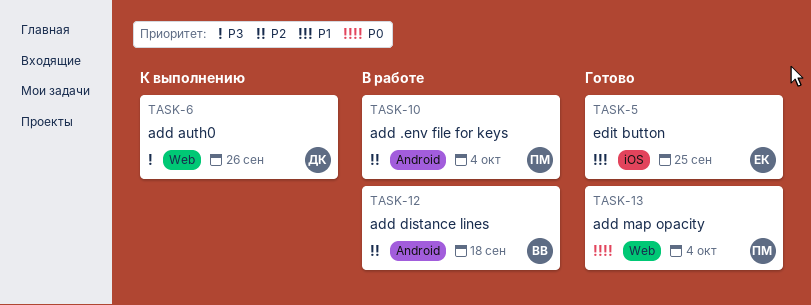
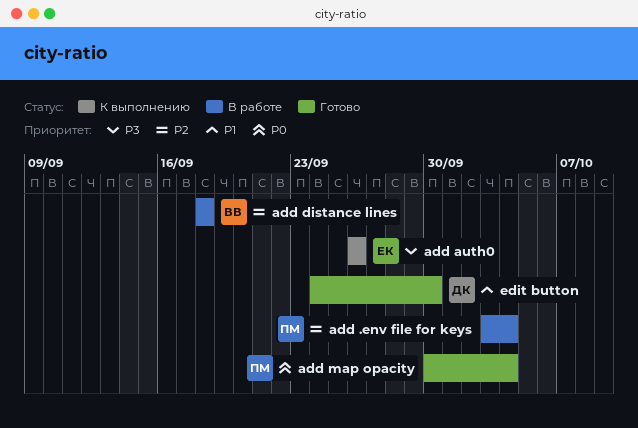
add auth0, owner: ДК -> ЕК
edit button, owner: ЕК -> ДК
edit button, due: Sep 25 -> Sep 30

